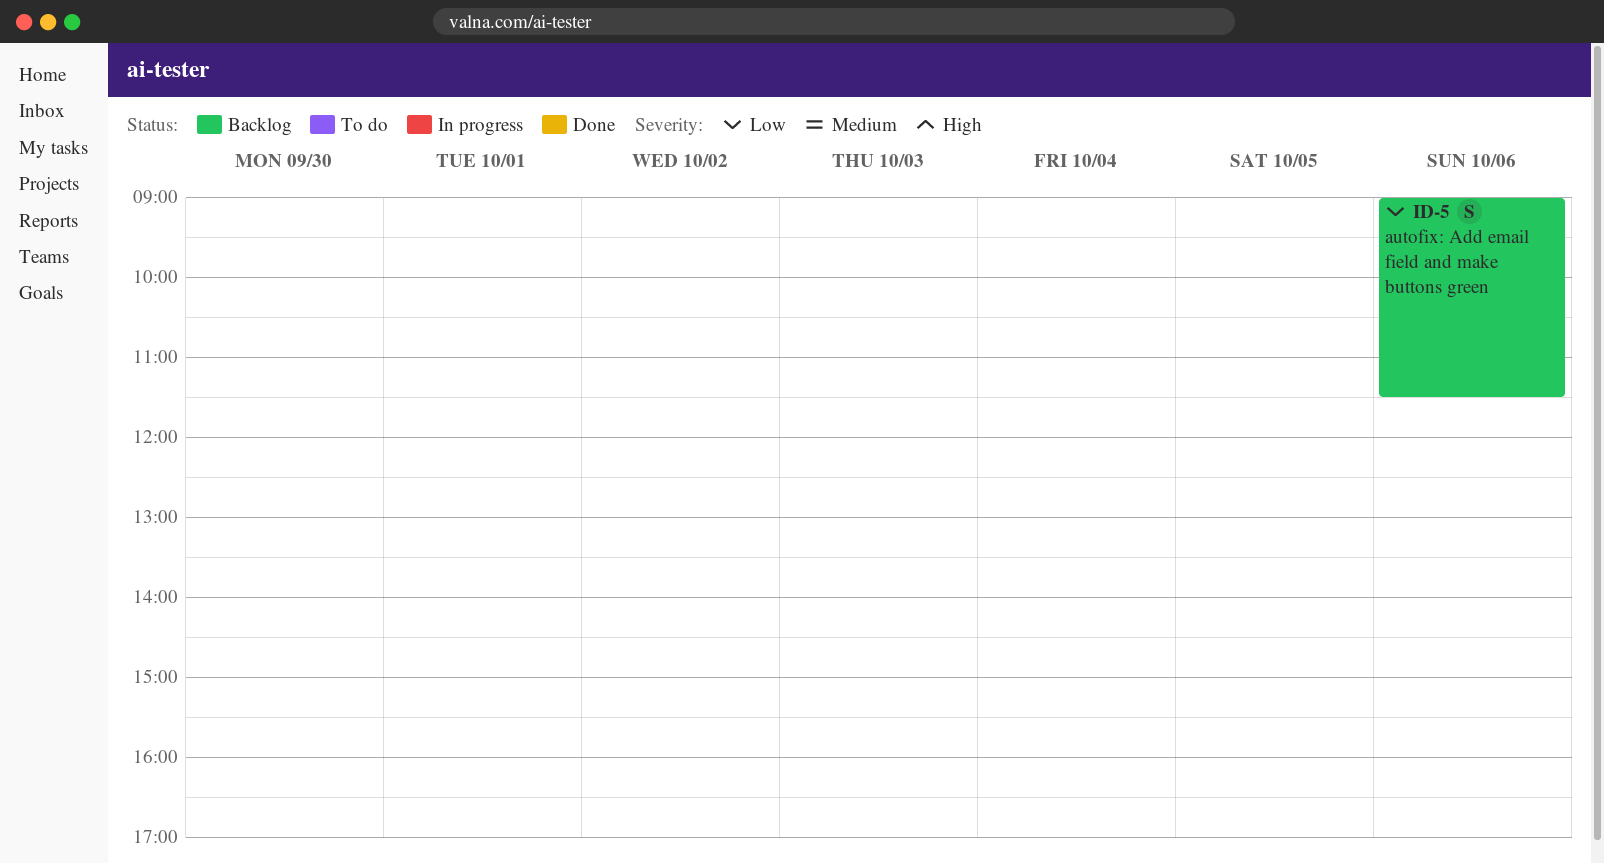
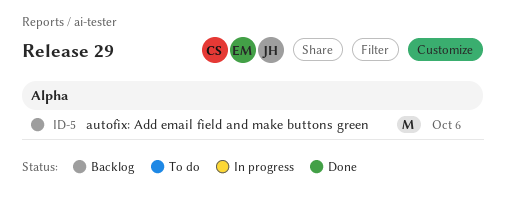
ID-5, estimate: S -> M

